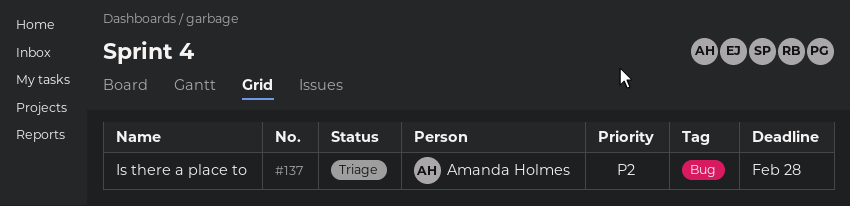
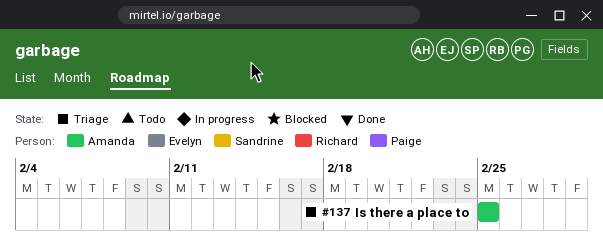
#137, due: Feb 28 -> Feb 25

